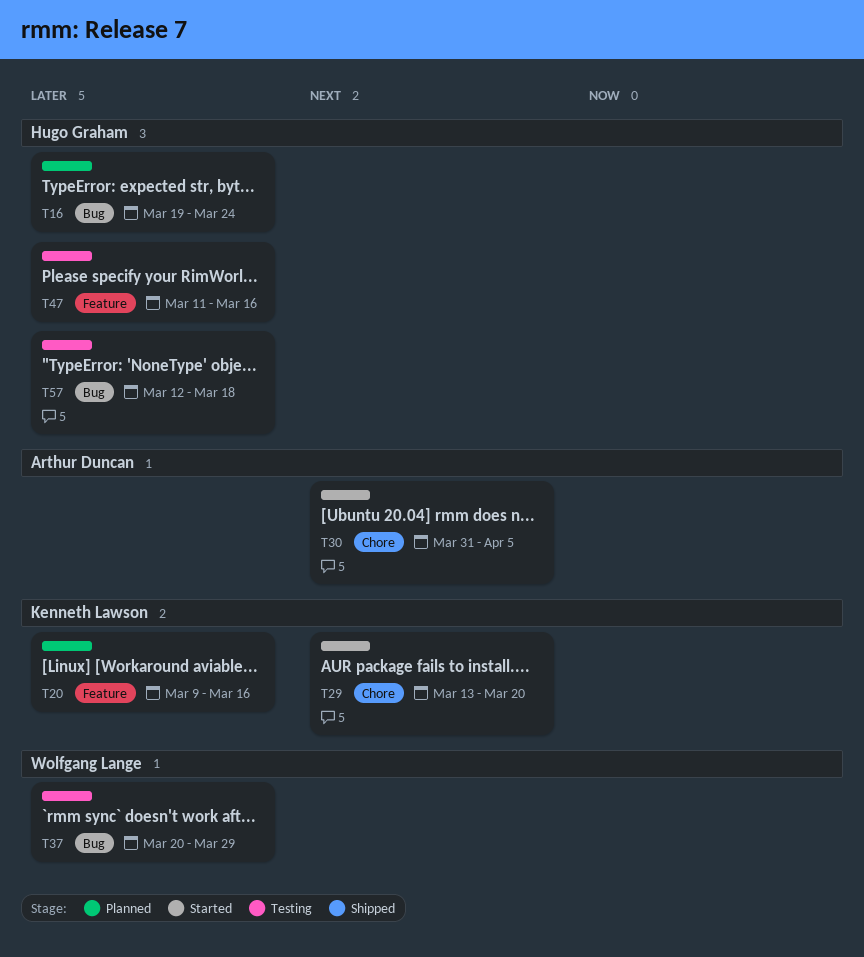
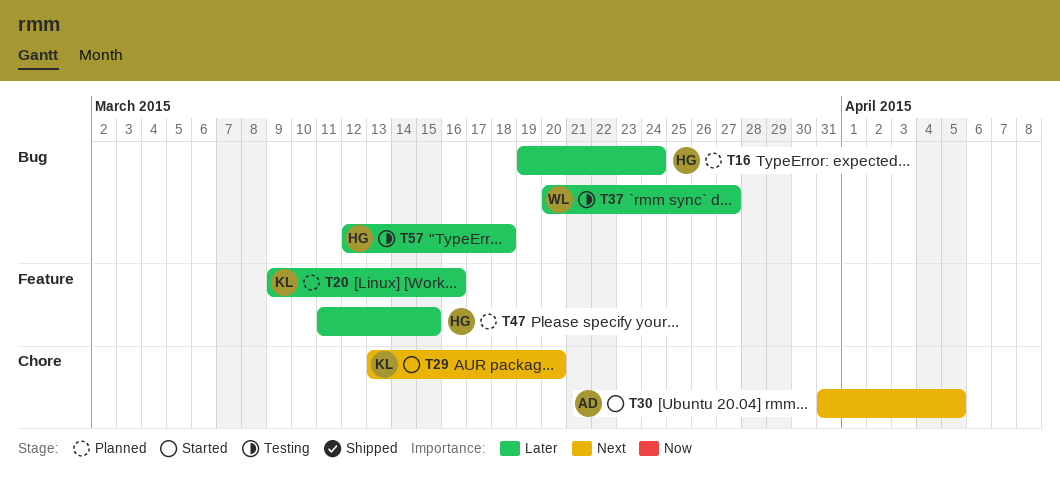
T37, due: Mar 29 -> Mar 27
T47, status: Testing -> Planned
T47, due: Mar 16 -> Mar 15

